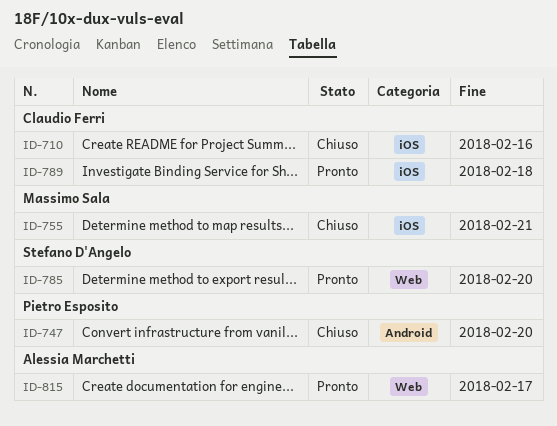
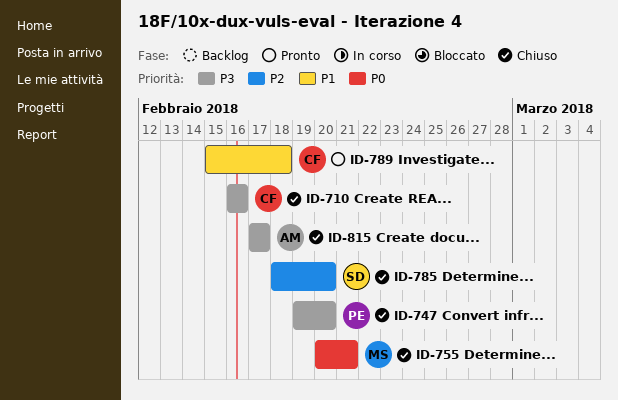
ID-785, status: Pronto -> Chiuso
ID-815, status: Pronto -> Chiuso

